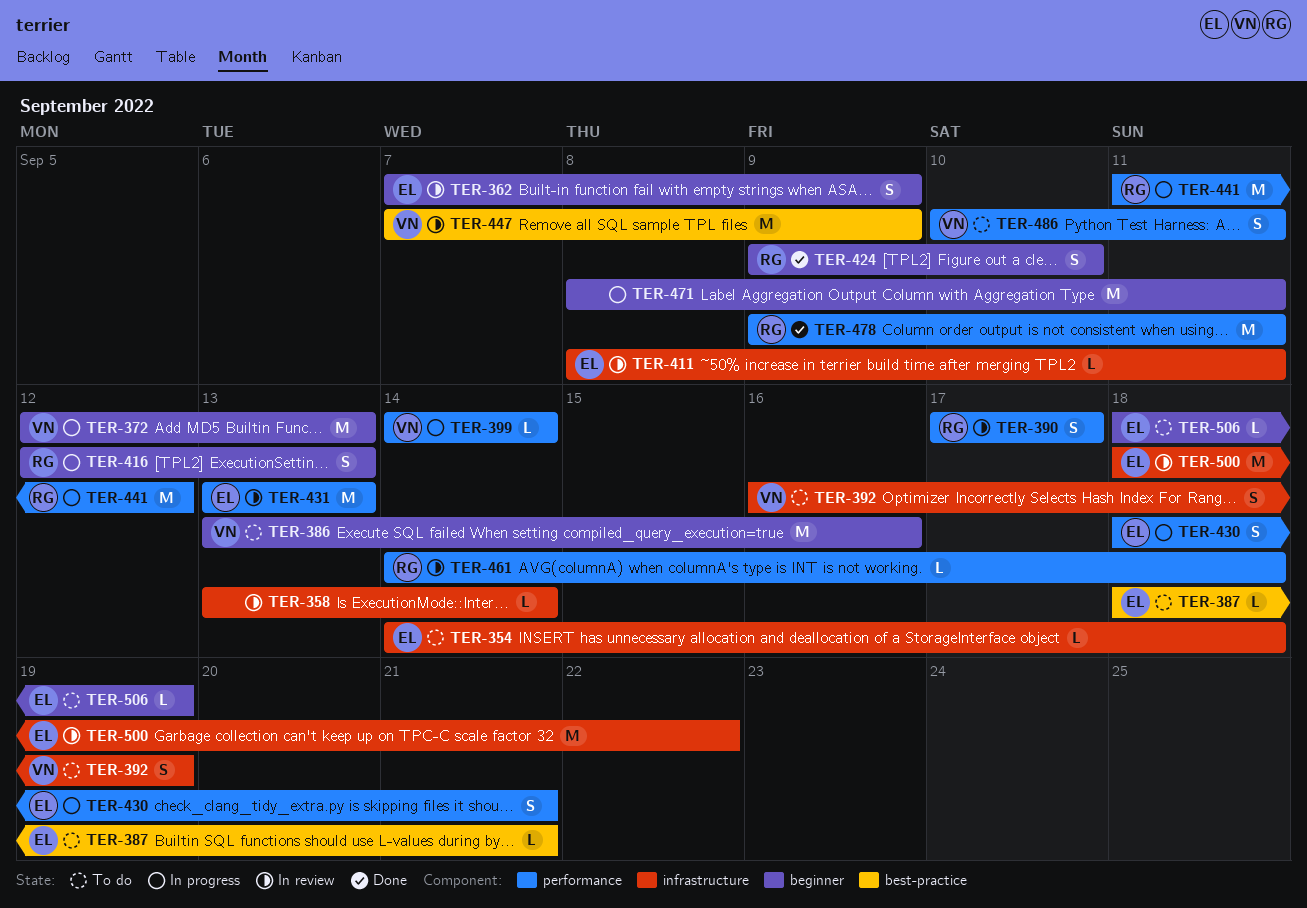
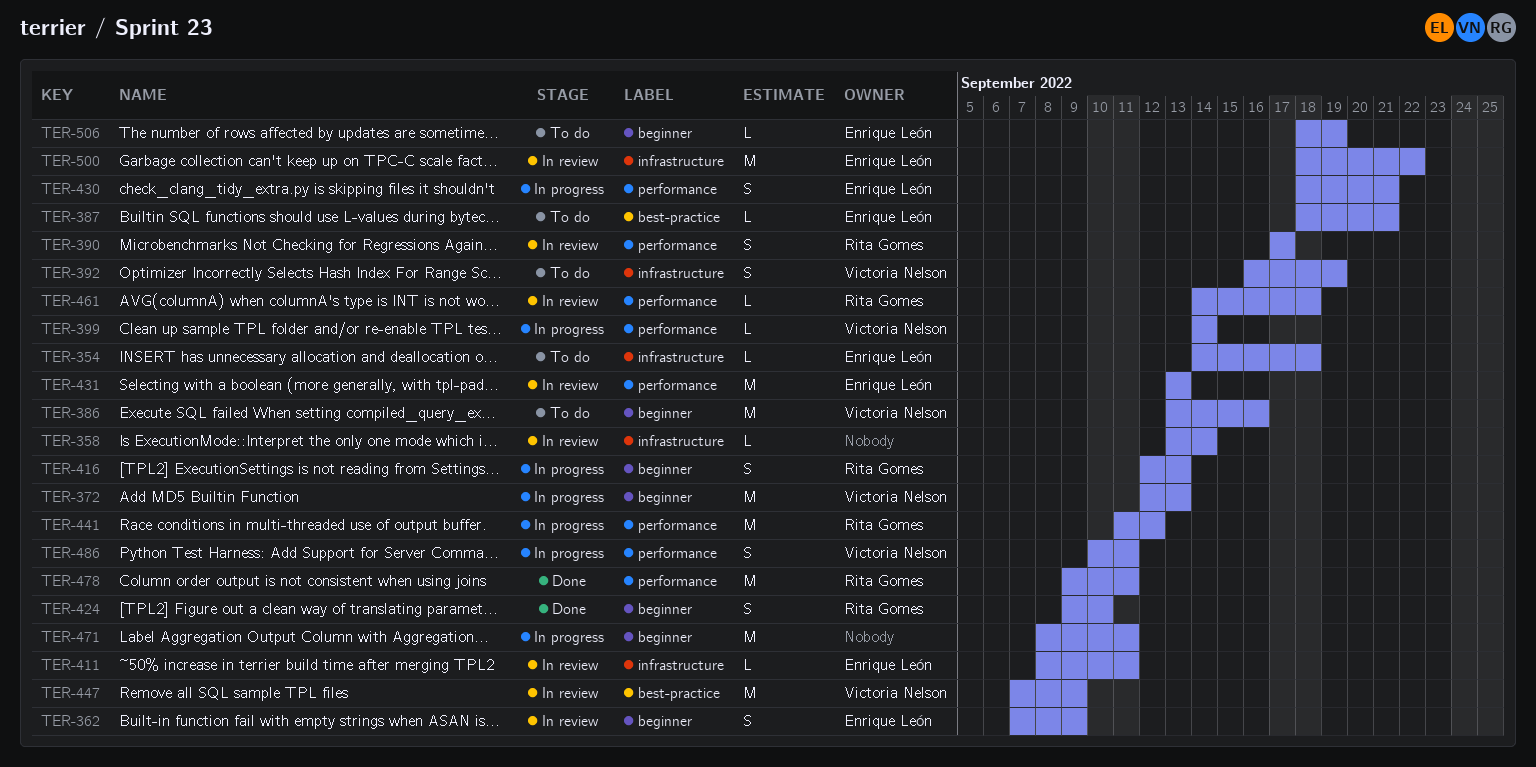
TER-486, status: To do -> In progress

